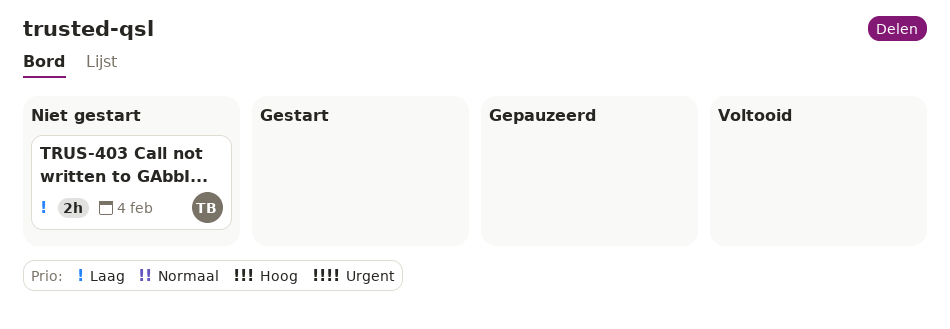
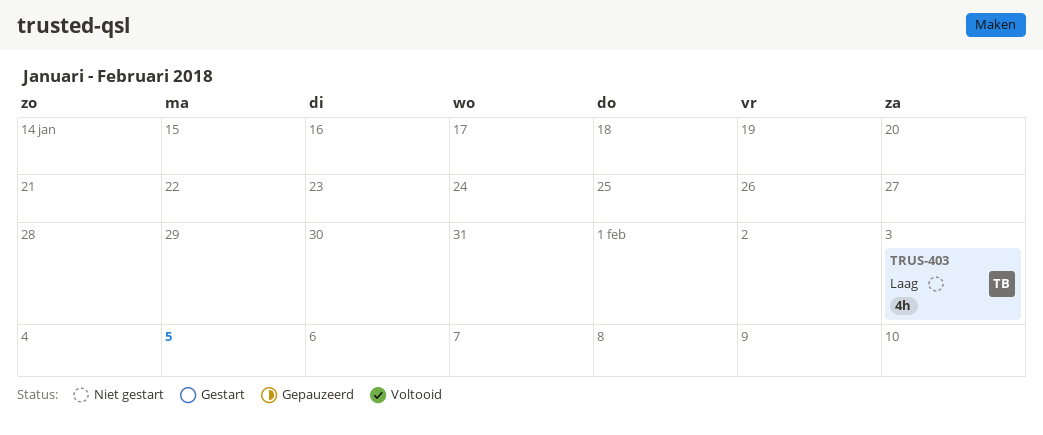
TRUS-403, estimate: 2h -> 4h
TRUS-403, due: Feb 4 -> Feb 3

